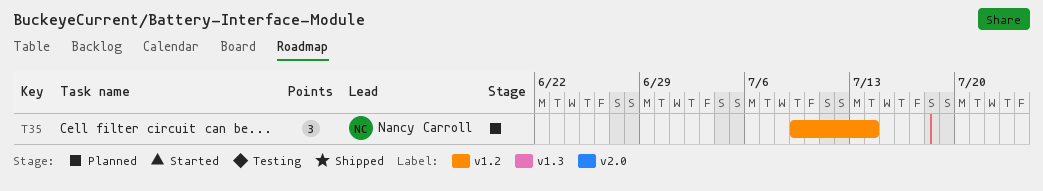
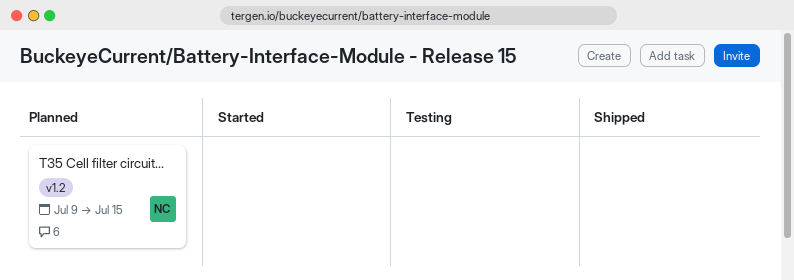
T35, due: Jul 14 -> Jul 15

